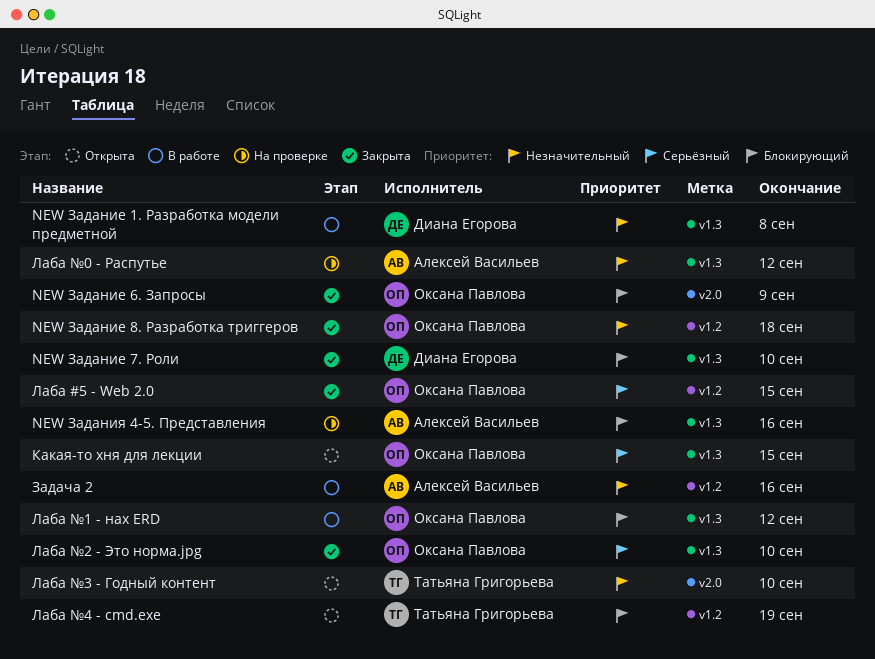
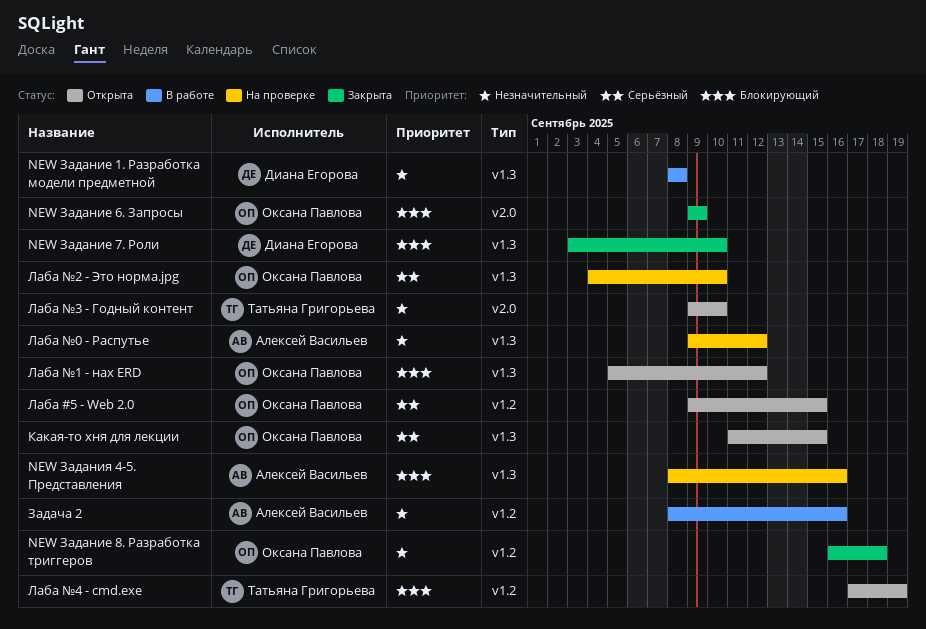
Лаба #5 - Web 2.0, status: Закрыта -> Открыта
Лаба №1 - нах ERD, status: В работе -> Открыта
Лаба №2 - Это норма.jpg, status: Закрыта -> На проверке

